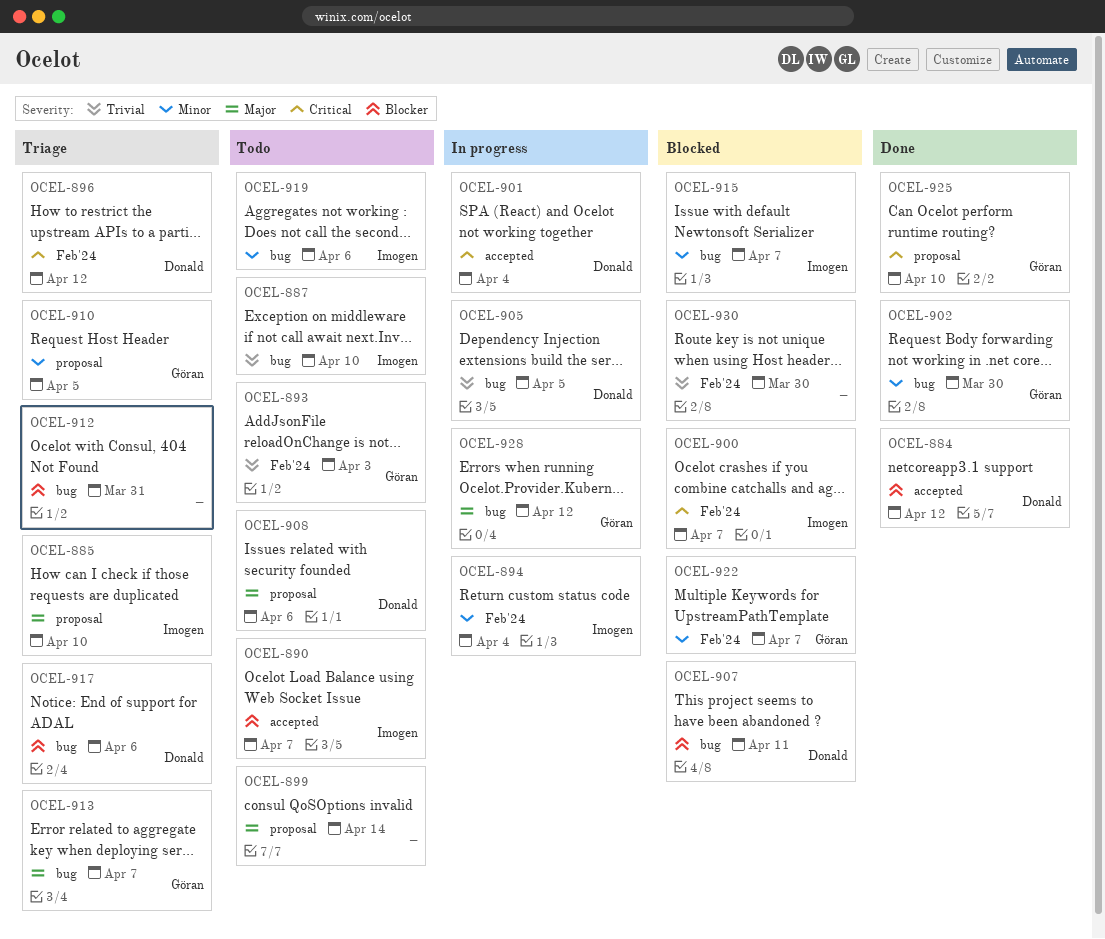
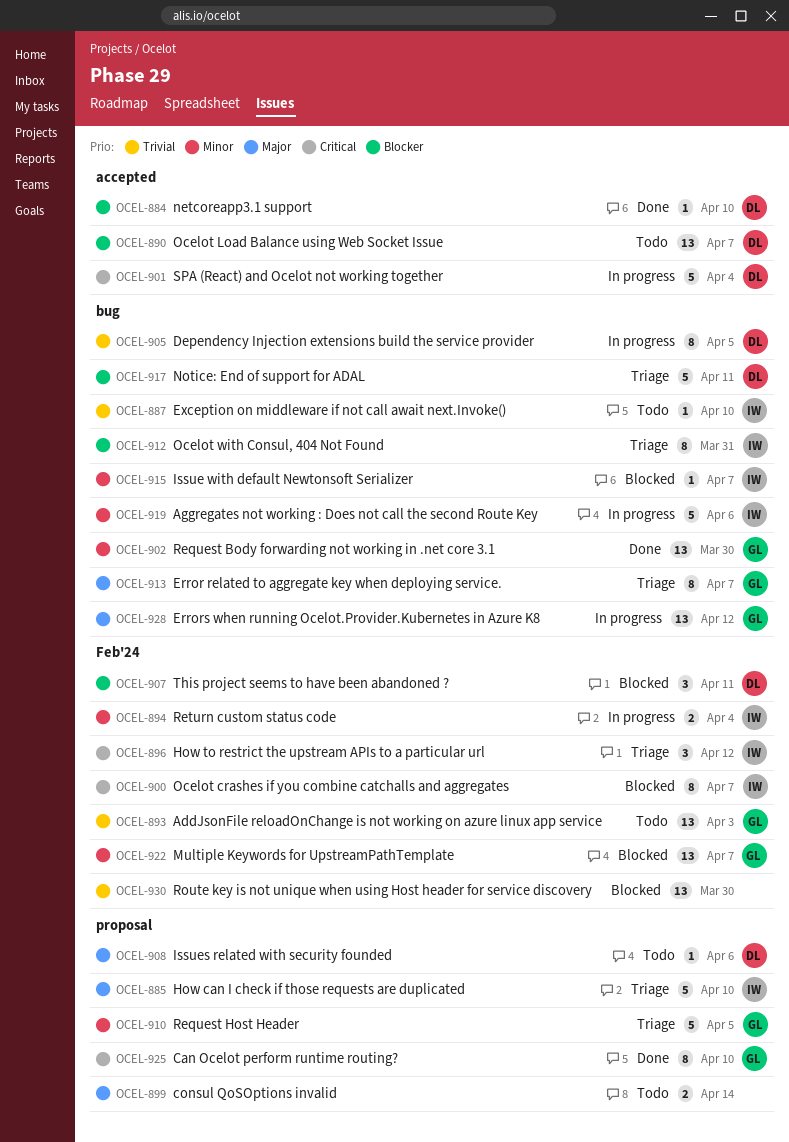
OCEL-884, due: Apr 12 -> Apr 10
OCEL-890, owner: Imogen -> Donald
OCEL-896, owner: Donald -> Imogen
OCEL-907, label: bug -> Feb'24
OCEL-912, owner: none -> Imogen
OCEL-917, due: Apr 6 -> Apr 11
OCEL-919, status: Todo -> In progress

